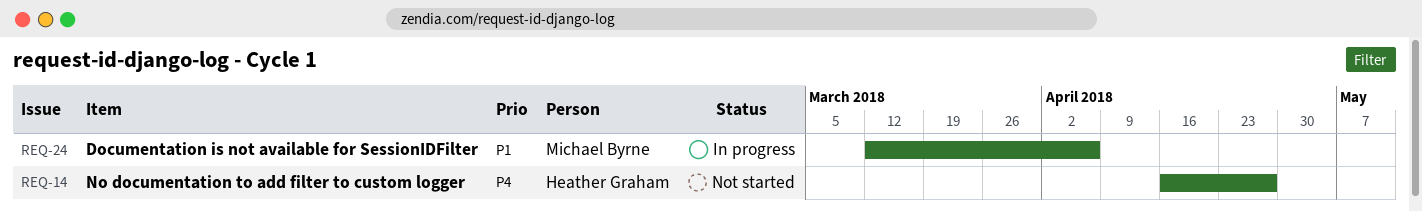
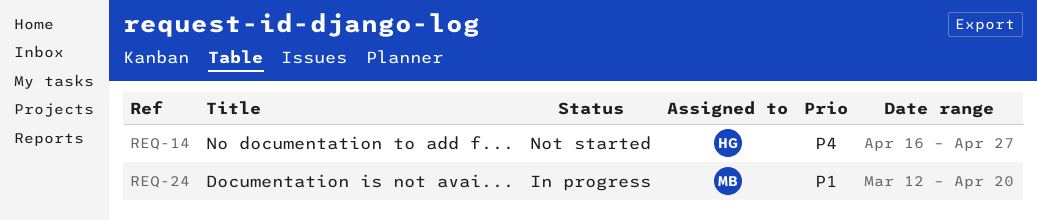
REQ-24, due: Apr 6 -> Apr 20

